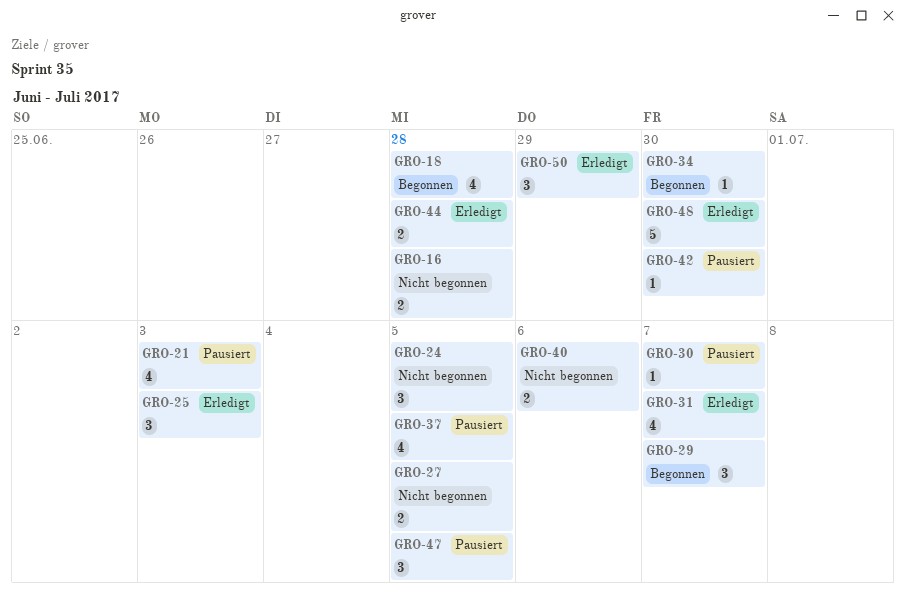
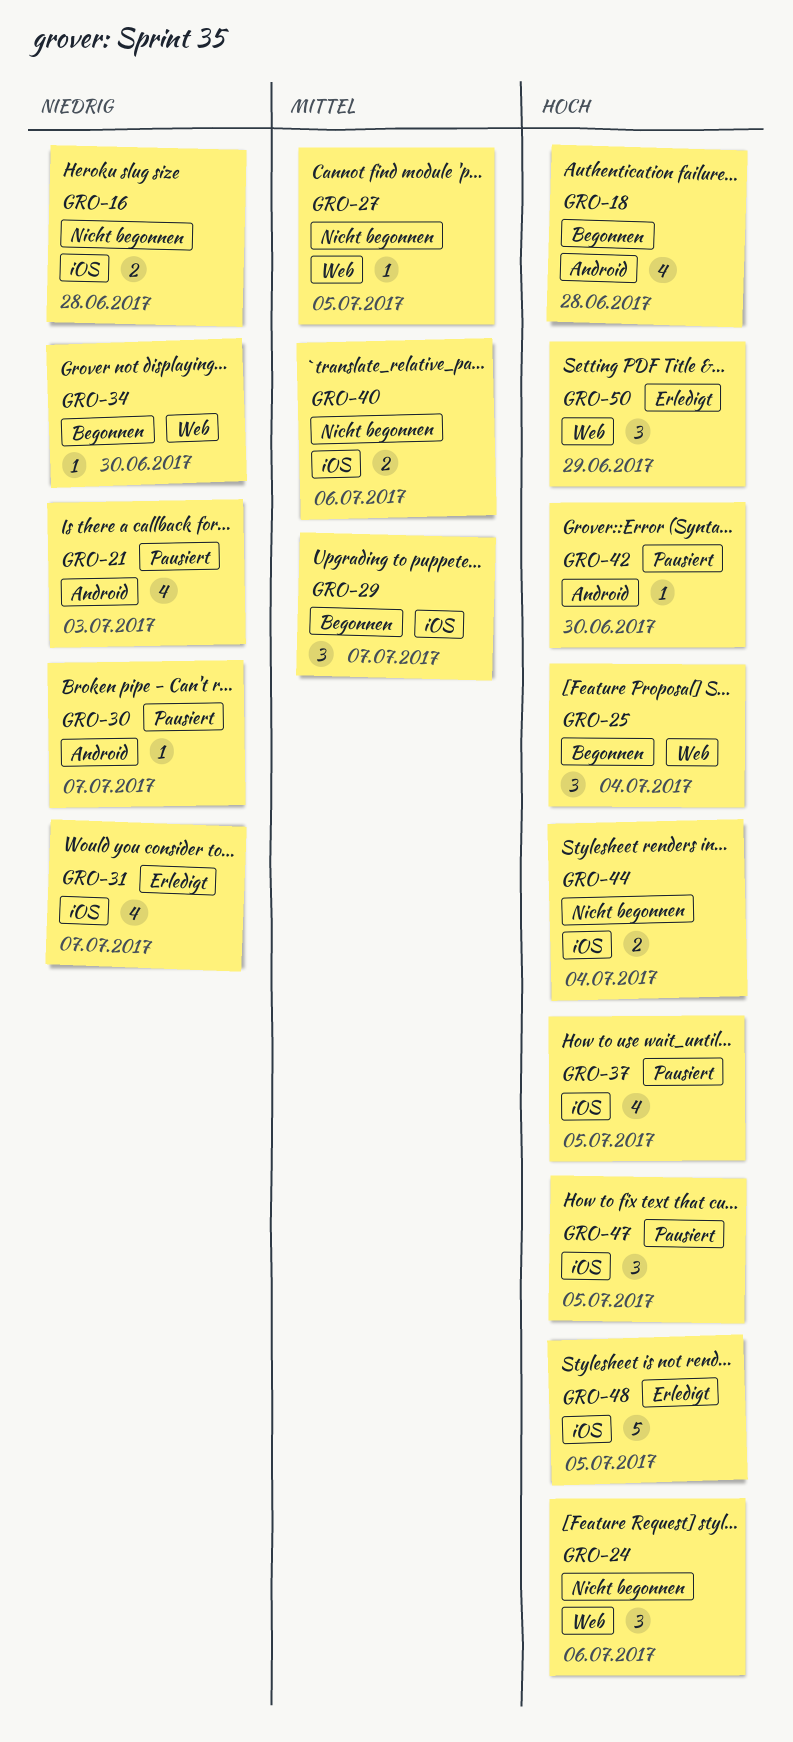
GRO-24, due: Jul 5 -> Jul 6
GRO-25, status: Erledigt -> Begonnen
GRO-25, due: Jul 3 -> Jul 4
GRO-27, estimate: 2 -> 1
GRO-44, status: Erledigt -> Nicht begonnen
GRO-44, due: Jun 28 -> Jul 4
GRO-48, due: Jun 30 -> Jul 5

